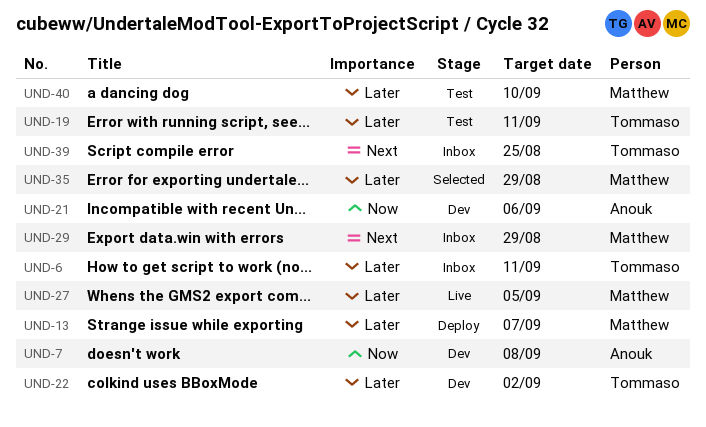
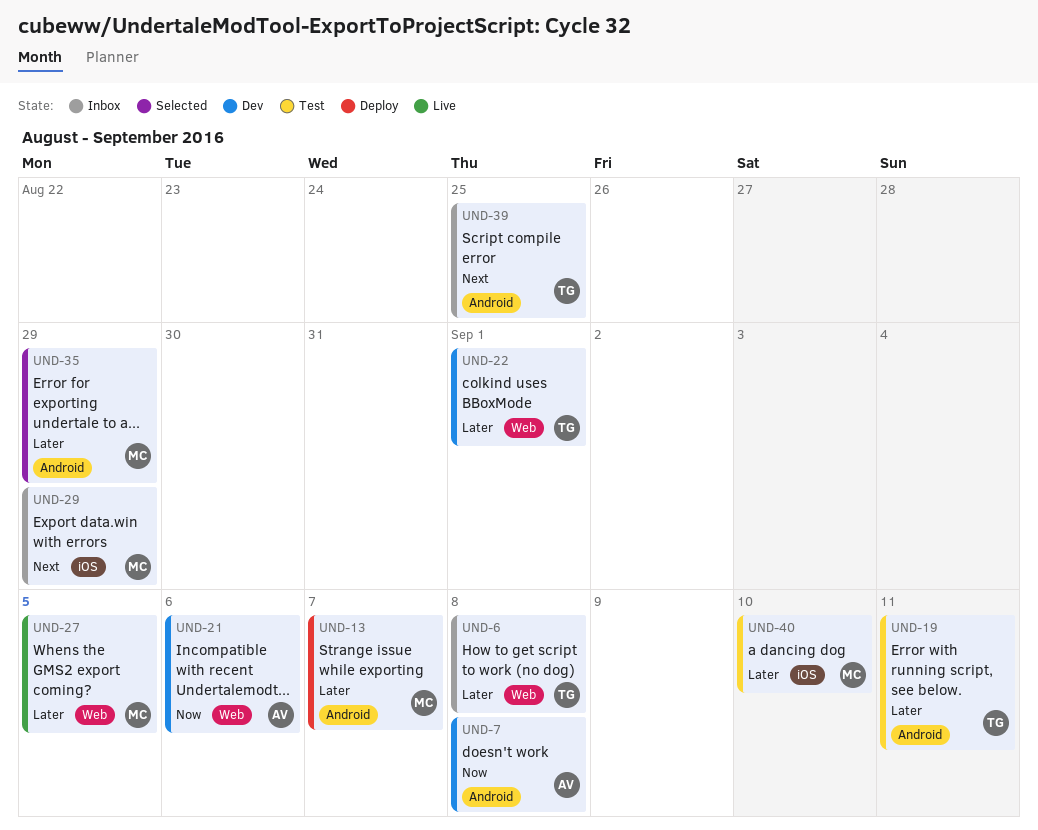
UND-6, due: Sep 11 -> Sep 8
UND-22, due: Sep 2 -> Sep 1

